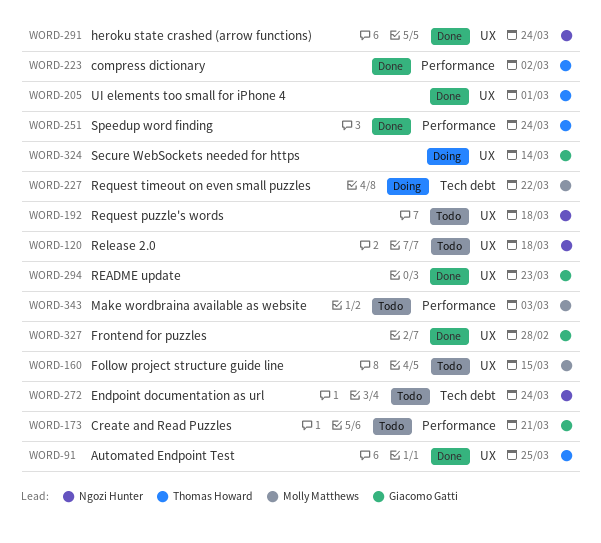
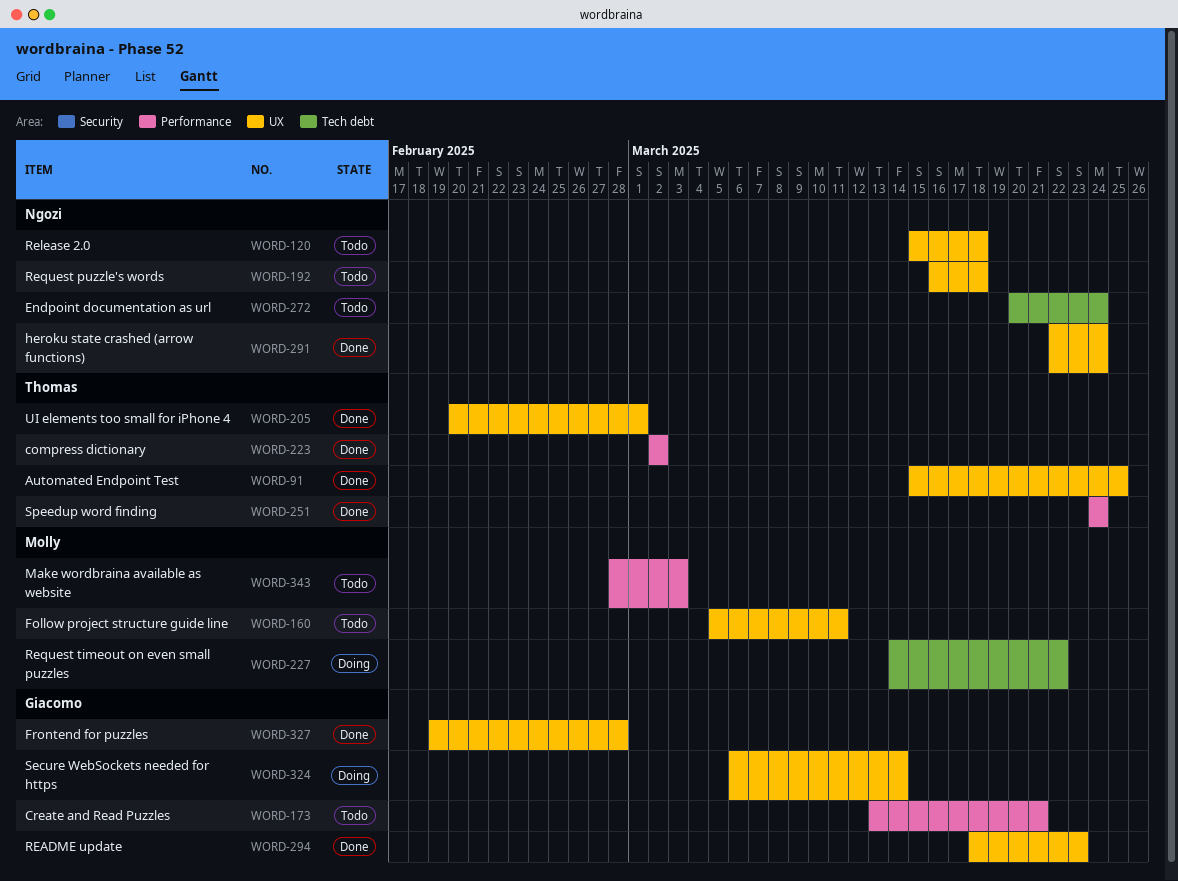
WORD-160, due: Mar 15 -> Mar 11

